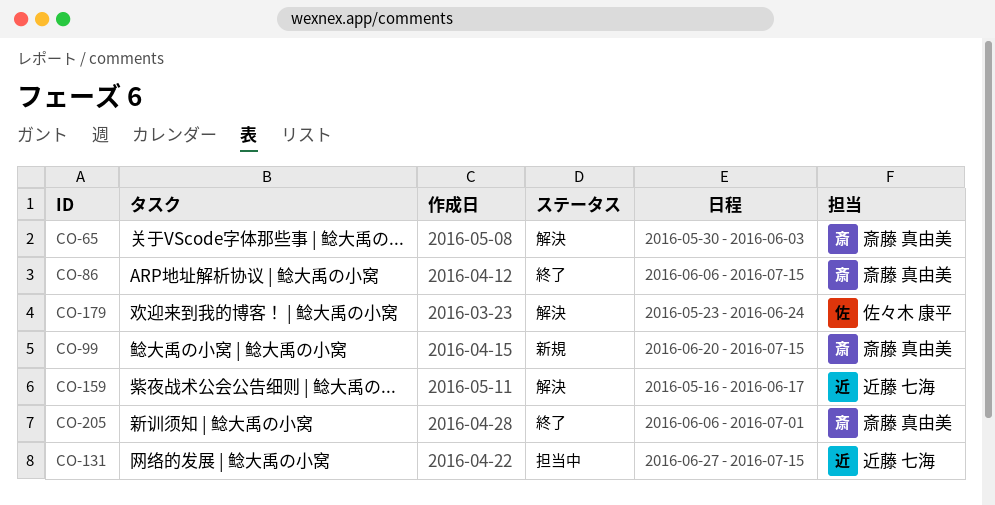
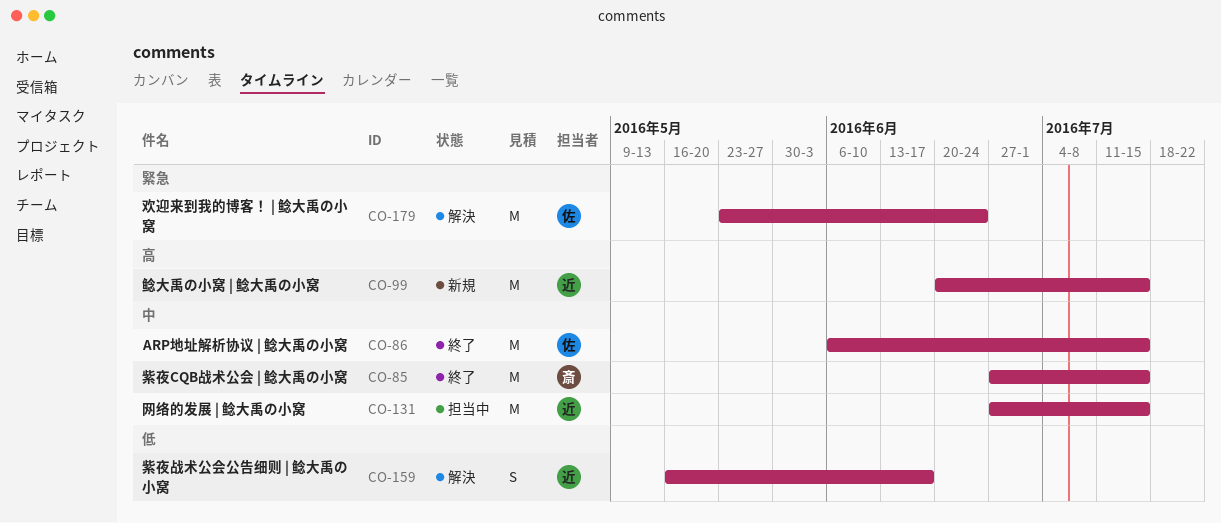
CO-65: present -> none
CO-85: none -> present
CO-86, owner: 斎藤 真由美 -> 佐々木 康平
CO-99, owner: 斎藤 真由美 -> 近藤 七海
CO-205: present -> none

